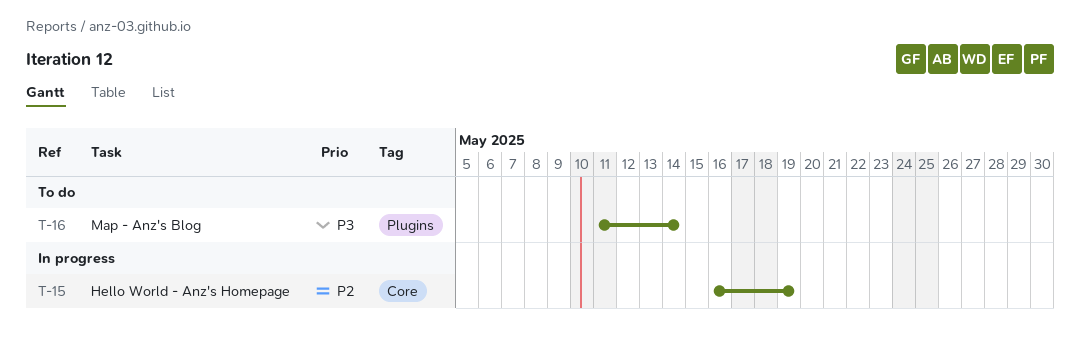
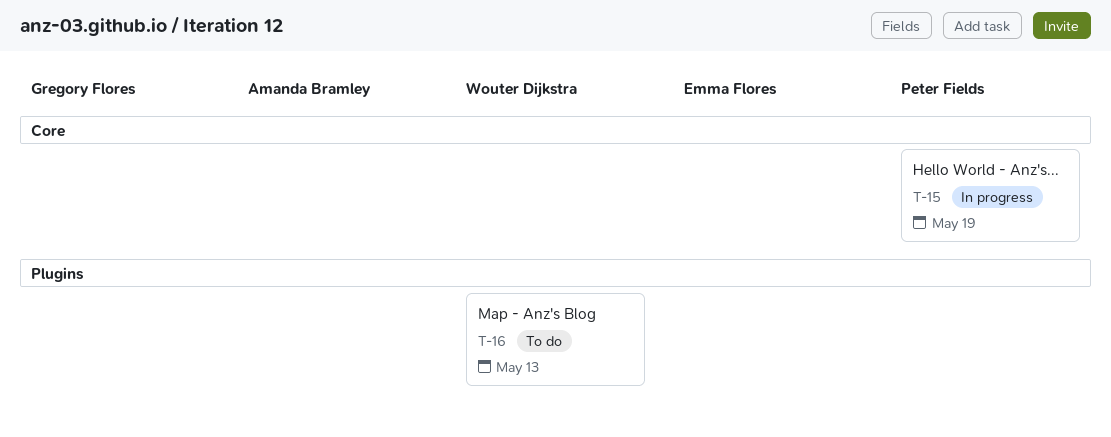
T-16, due: May 14 -> May 13

